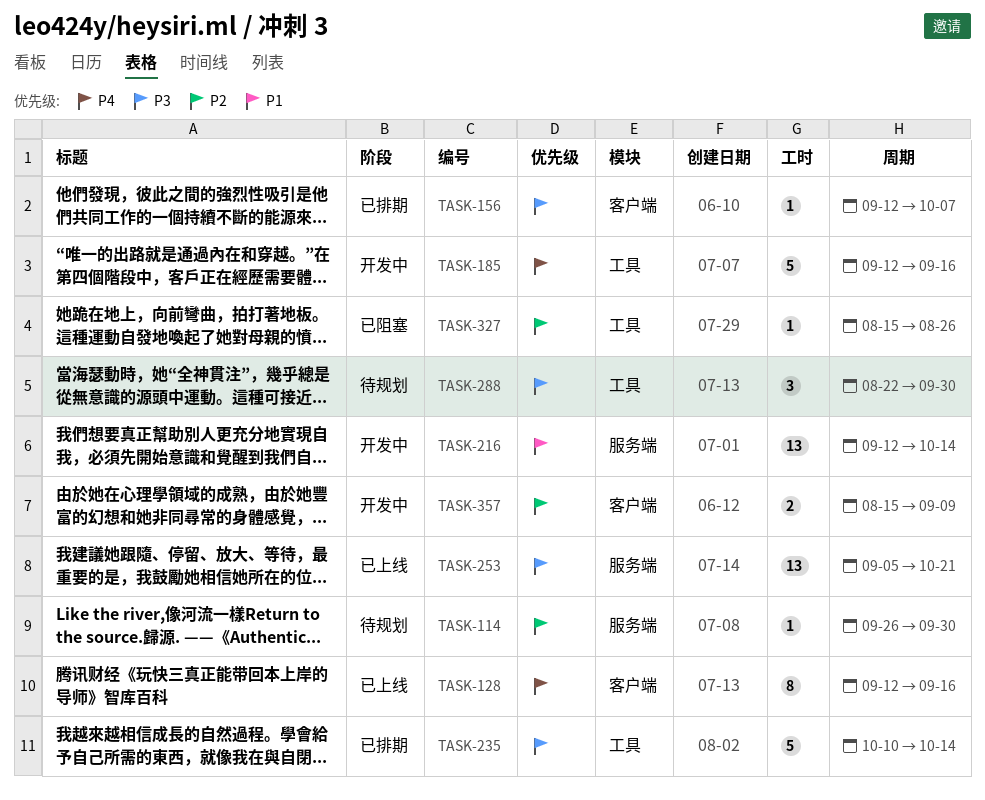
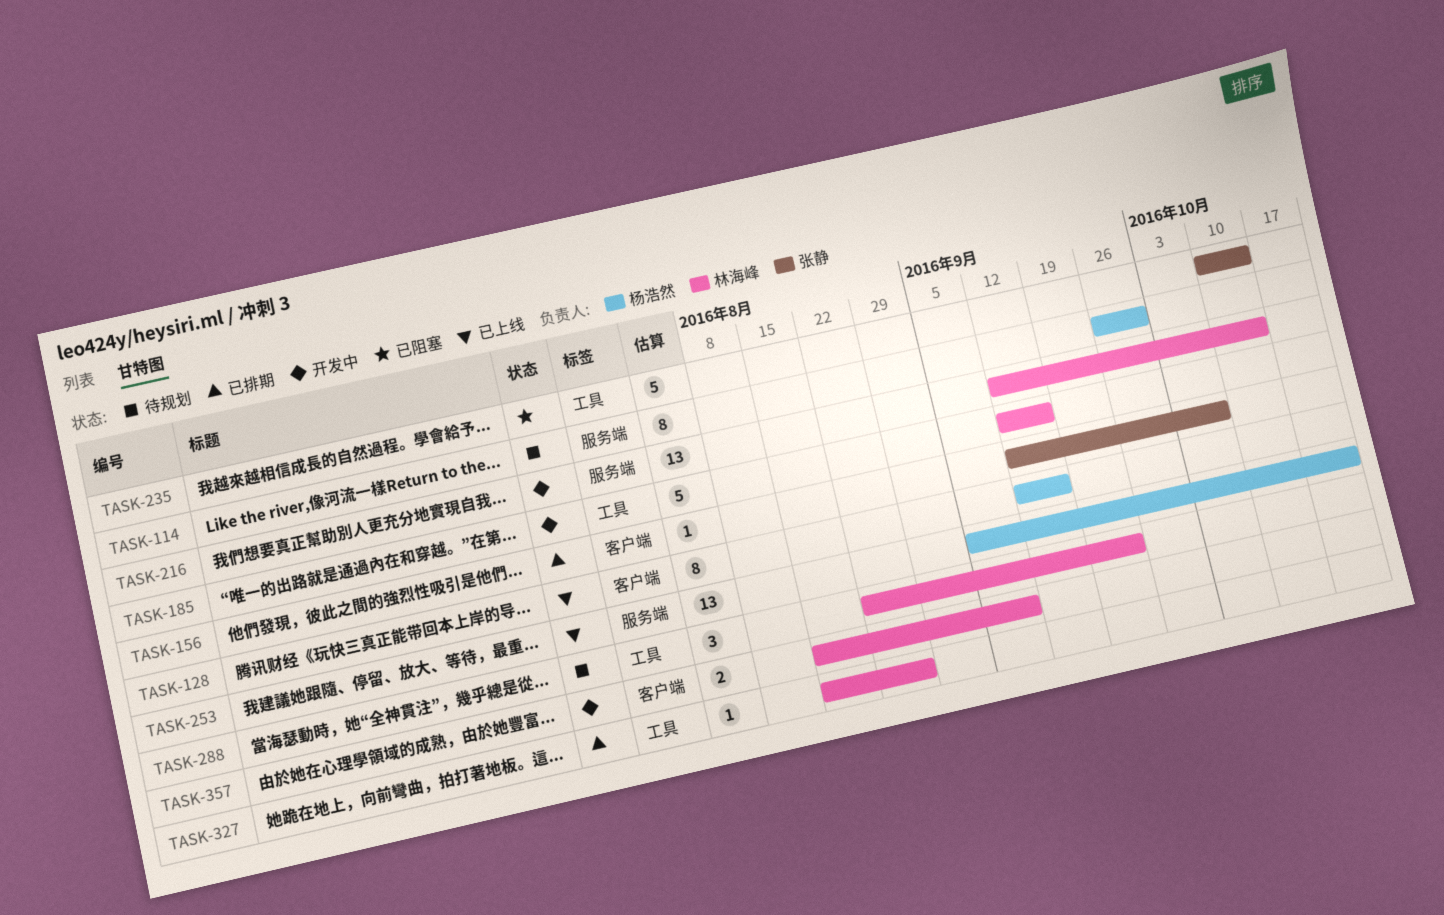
TASK-114, estimate: 1 -> 8
TASK-235, status: 已排期 -> 已阻塞
TASK-288, due: Sep 30 -> Sep 23
TASK-327, status: 已阻塞 -> 已排期

